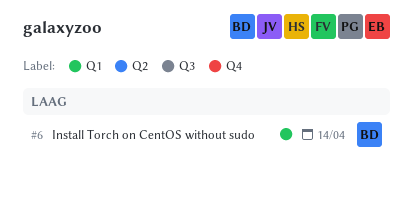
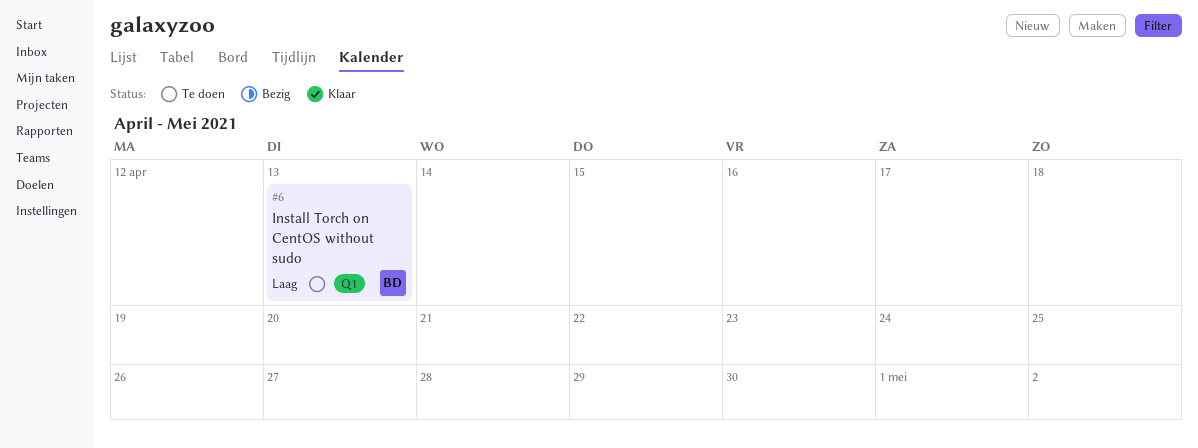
#6, due: Apr 14 -> Apr 13

